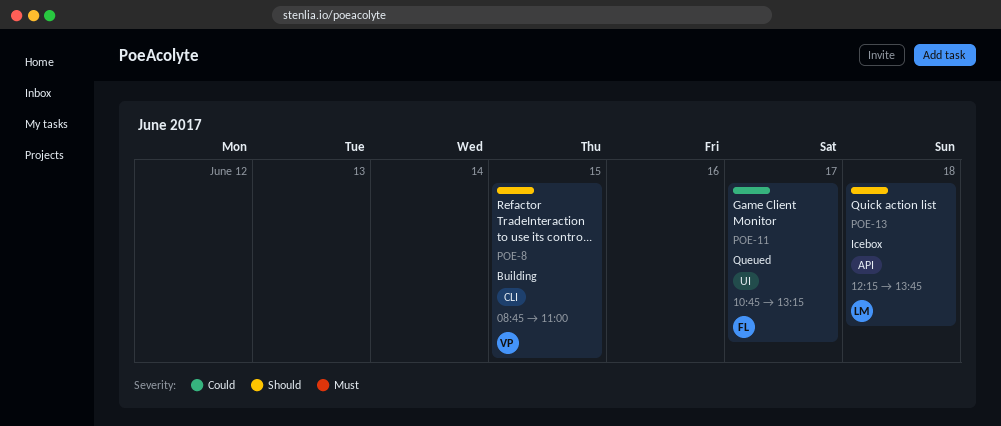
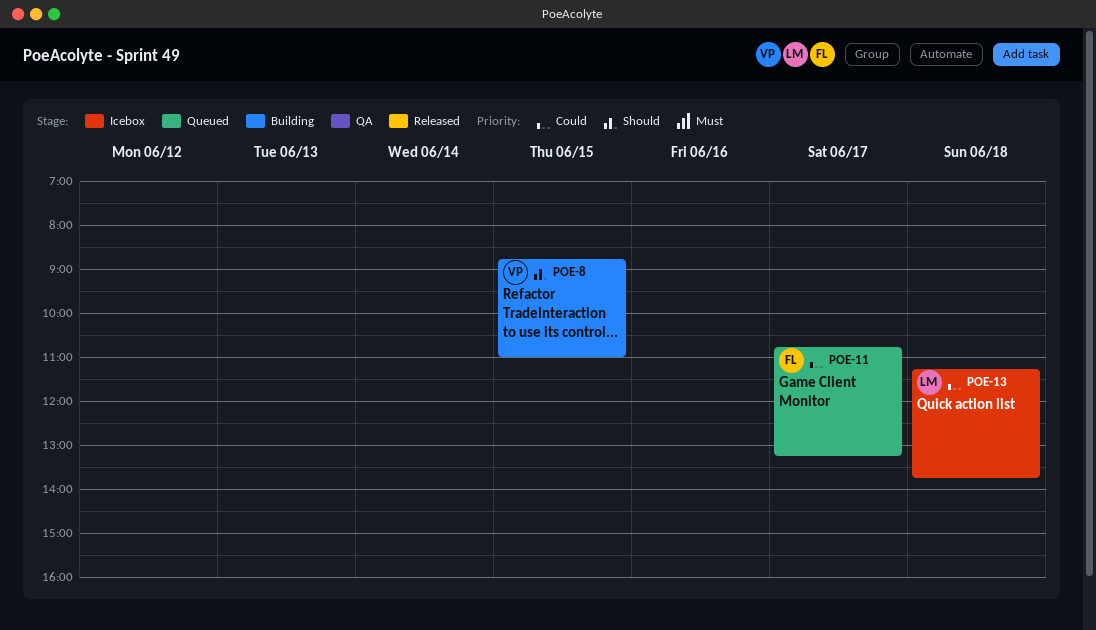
POE-13, priority: Should -> Could
POE-13, begins: 12:15 -> 11:15

